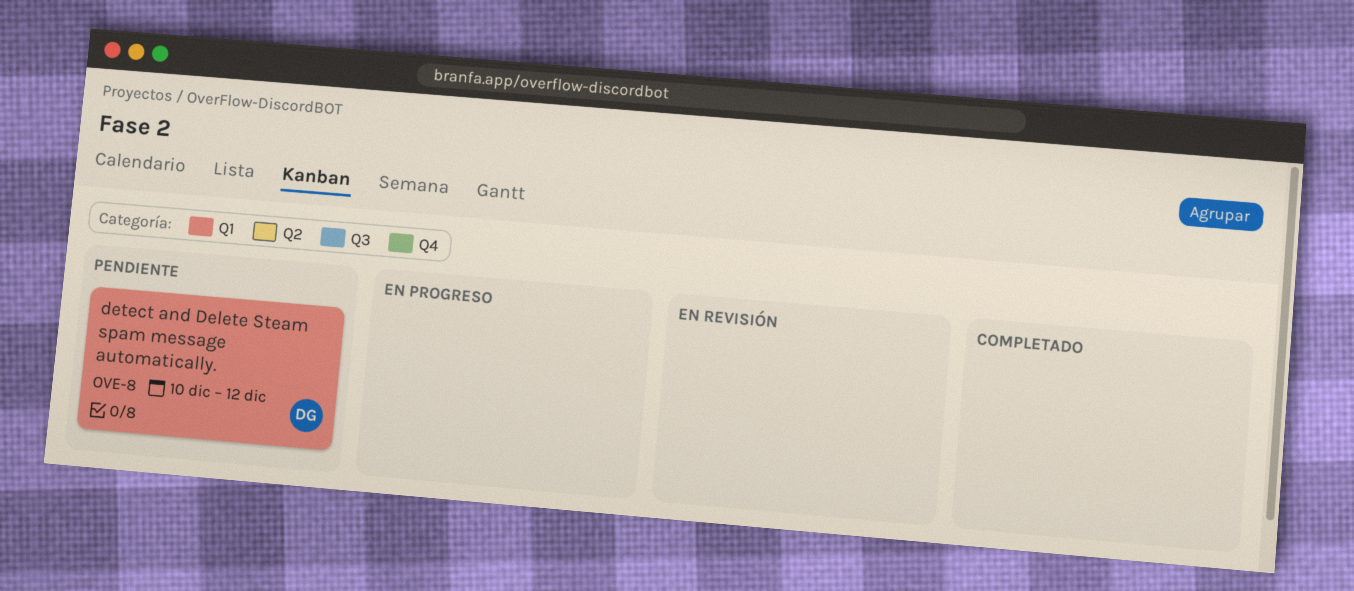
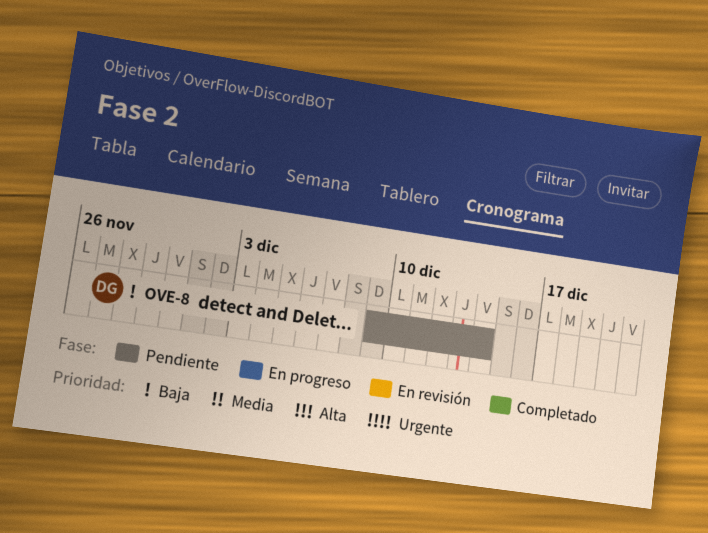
OVE-8, start: Dec 10 -> Dec 9
OVE-8, due: Dec 12 -> Dec 14

